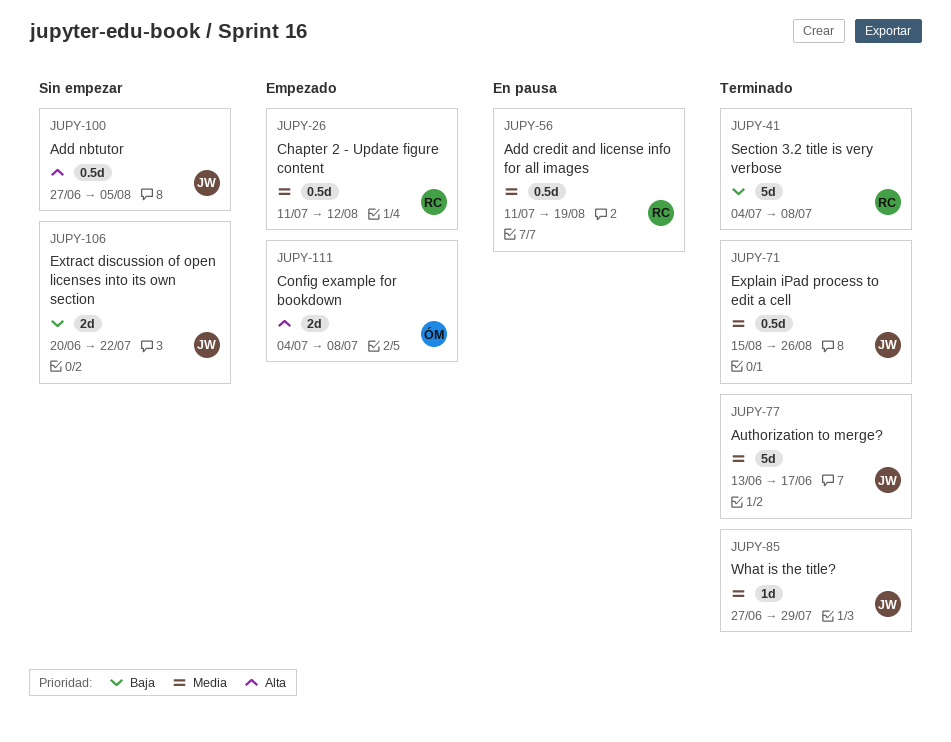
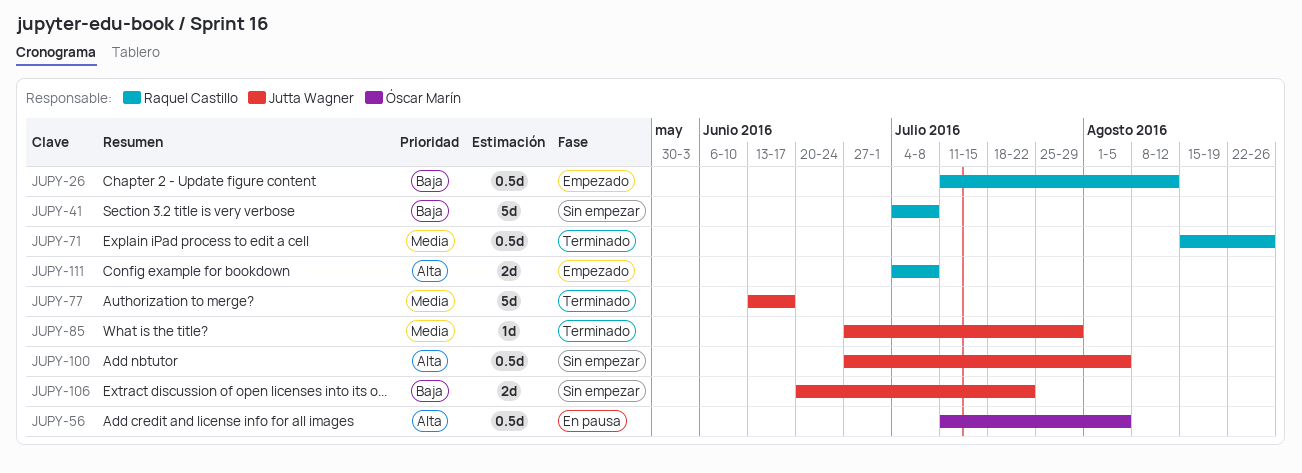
JUPY-26, priority: Media -> Baja
JUPY-41, status: Terminado -> Sin empezar
JUPY-56, owner: Raquel Castillo -> Óscar Marín
JUPY-56, priority: Media -> Alta
JUPY-56, due: Aug 19 -> Aug 5
JUPY-71, owner: Jutta Wagner -> Raquel Castillo
JUPY-111, owner: Óscar Marín -> Raquel Castillo

